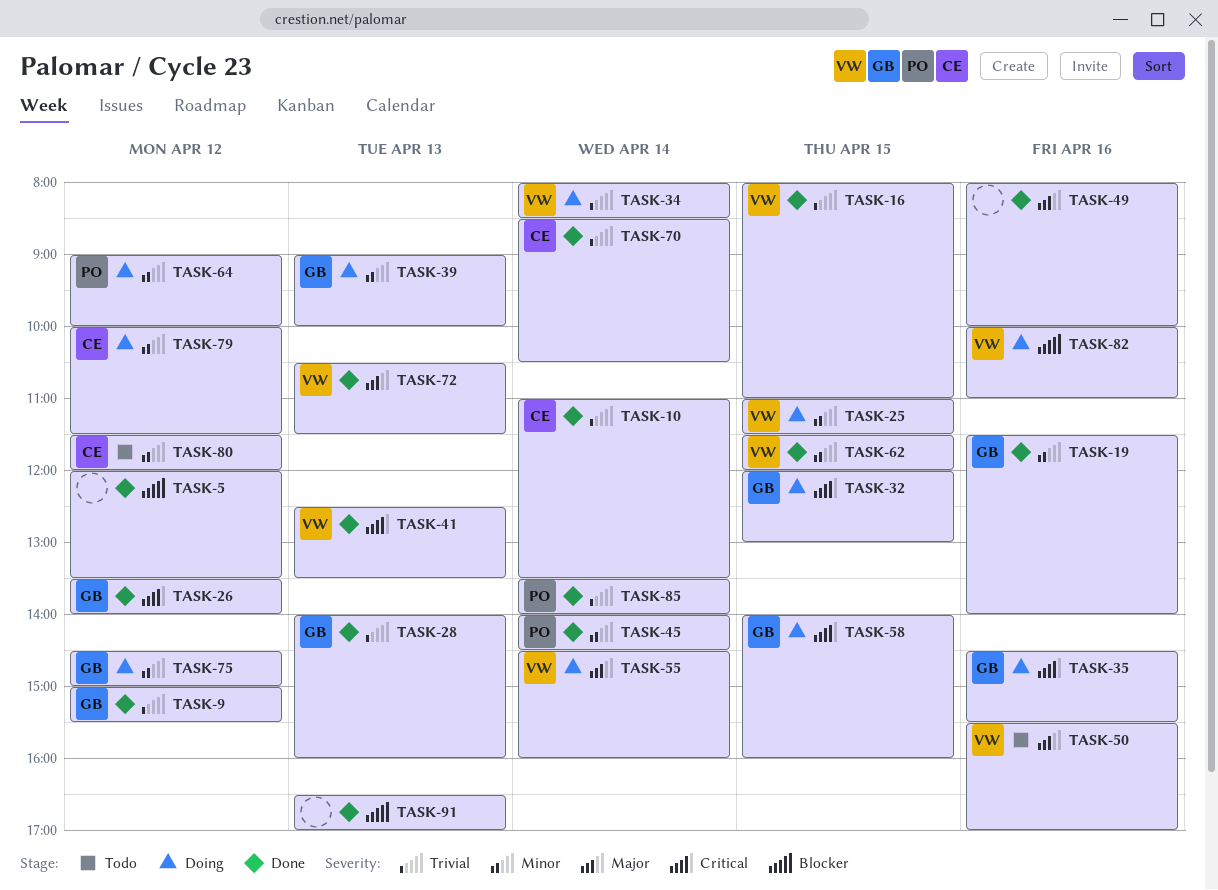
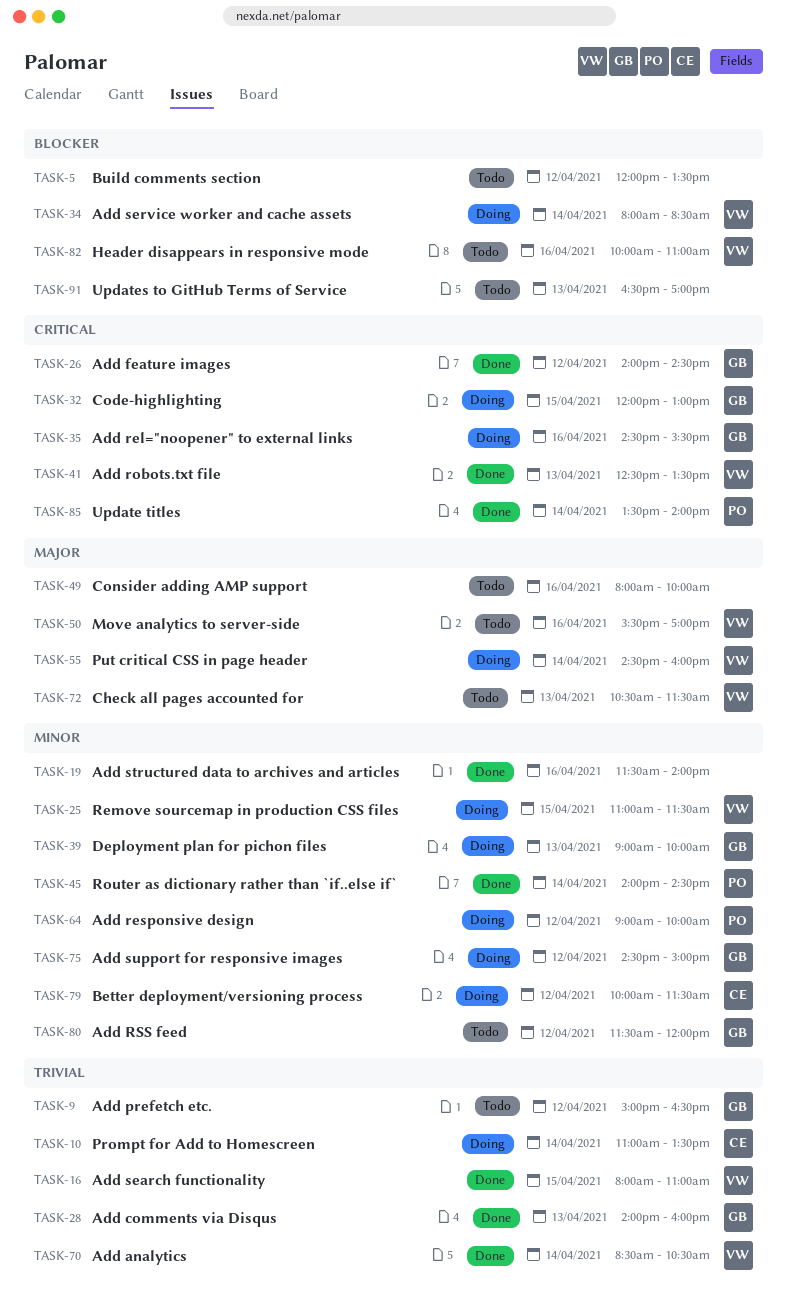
TASK-5, status: Done -> Todo
TASK-9, status: Done -> Todo
TASK-9, ends: 15:30 -> 16:30
TASK-10, status: Done -> Doing
TASK-19, owner: GB -> none
TASK-26, begins: 13:30 -> 14:00
TASK-26, ends: 14:00 -> 14:30
TASK-34, priority: Trivial -> Blocker
TASK-49, status: Done -> Todo
TASK-58: present -> none
TASK-62: present -> none
TASK-70, owner: CE -> VW
TASK-72, status: Done -> Todo
TASK-80, owner: CE -> GB
TASK-82, status: Doing -> Todo
TASK-85, priority: Trivial -> Critical
TASK-91, status: Done -> Todo

